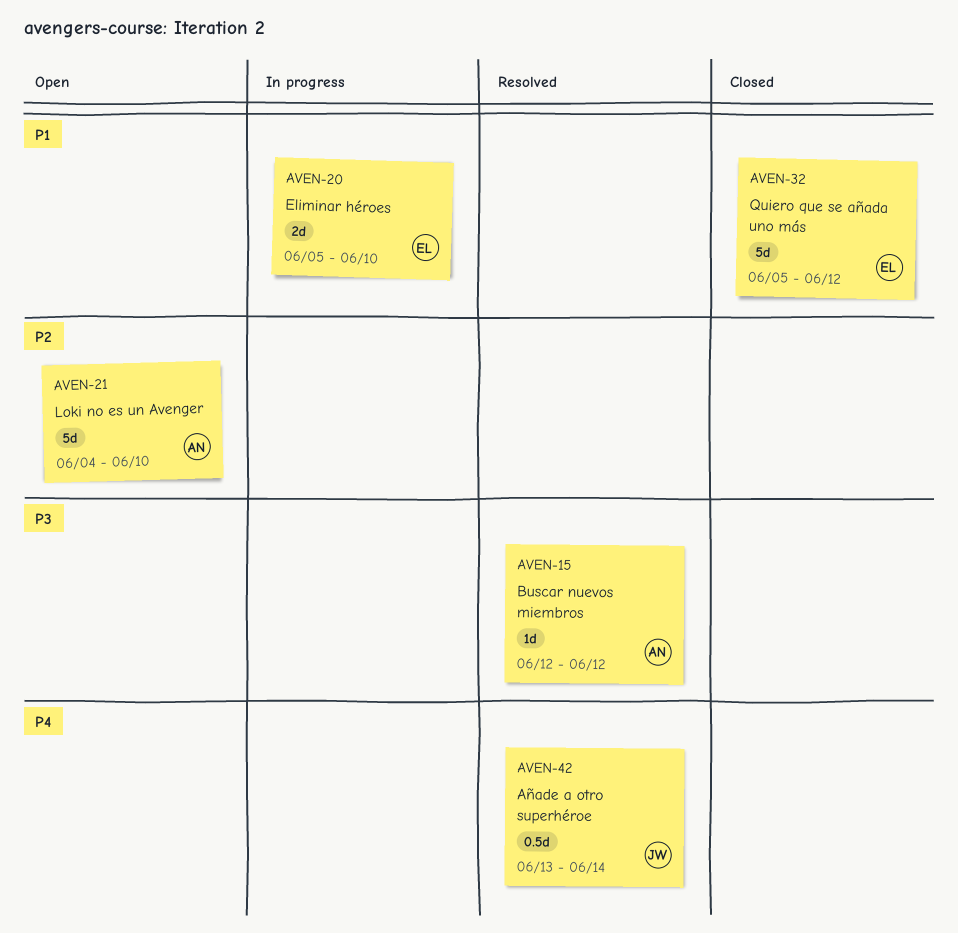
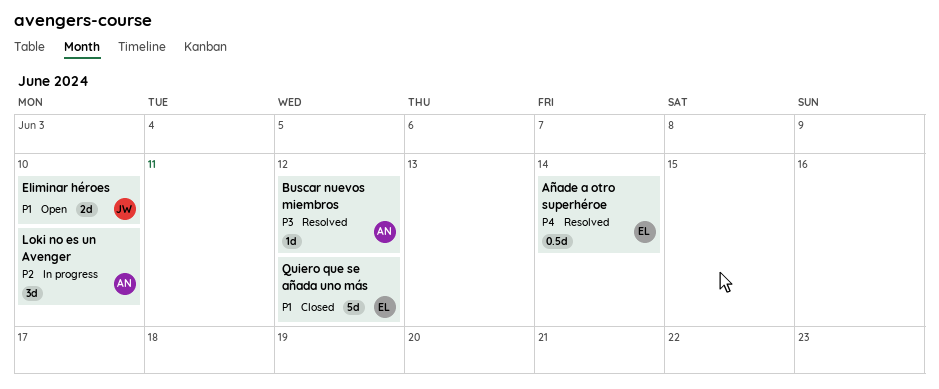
Añade a otro superhéroe, owner: JW -> EL
Eliminar héroes, status: In progress -> Open
Eliminar héroes, owner: EL -> JW
Loki no es un Avenger, status: Open -> In progress
Loki no es un Avenger, estimate: 5d -> 3d

